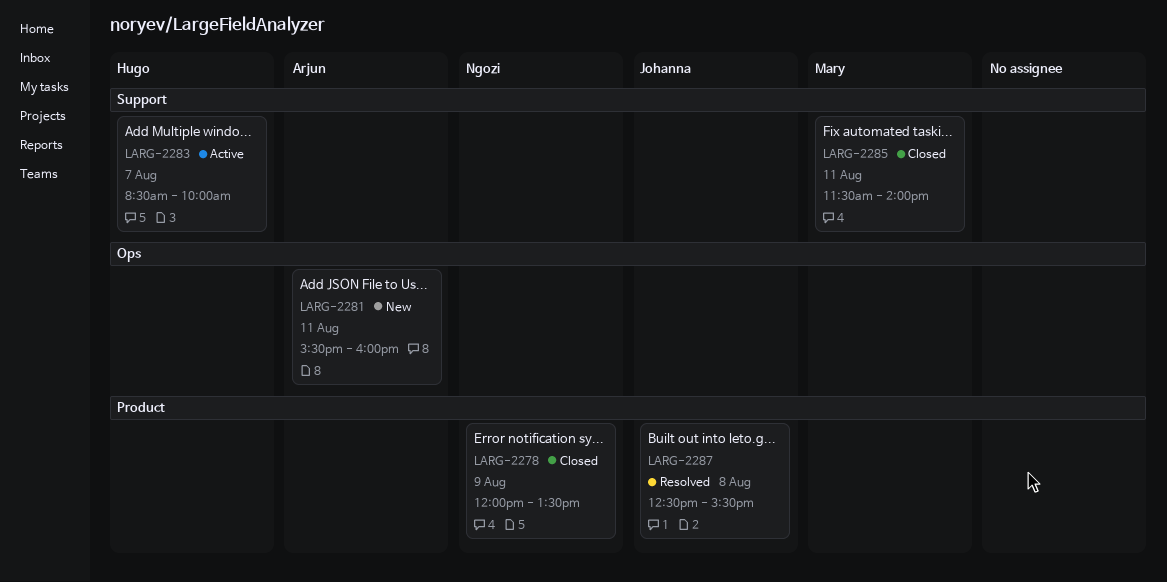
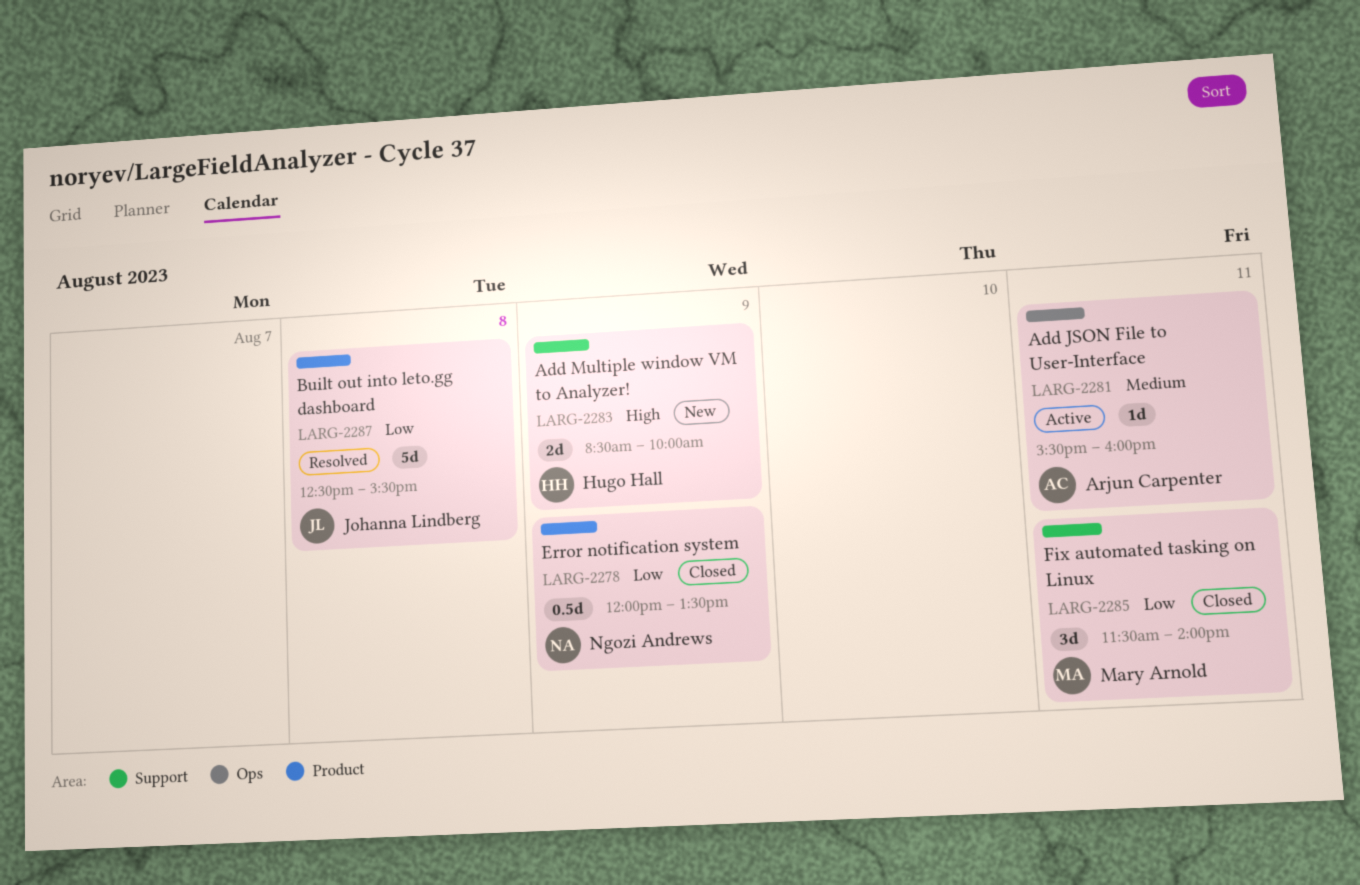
LARG-2281, status: New -> Active
LARG-2283, status: Active -> New
LARG-2283, day: Aug 7 -> Aug 9

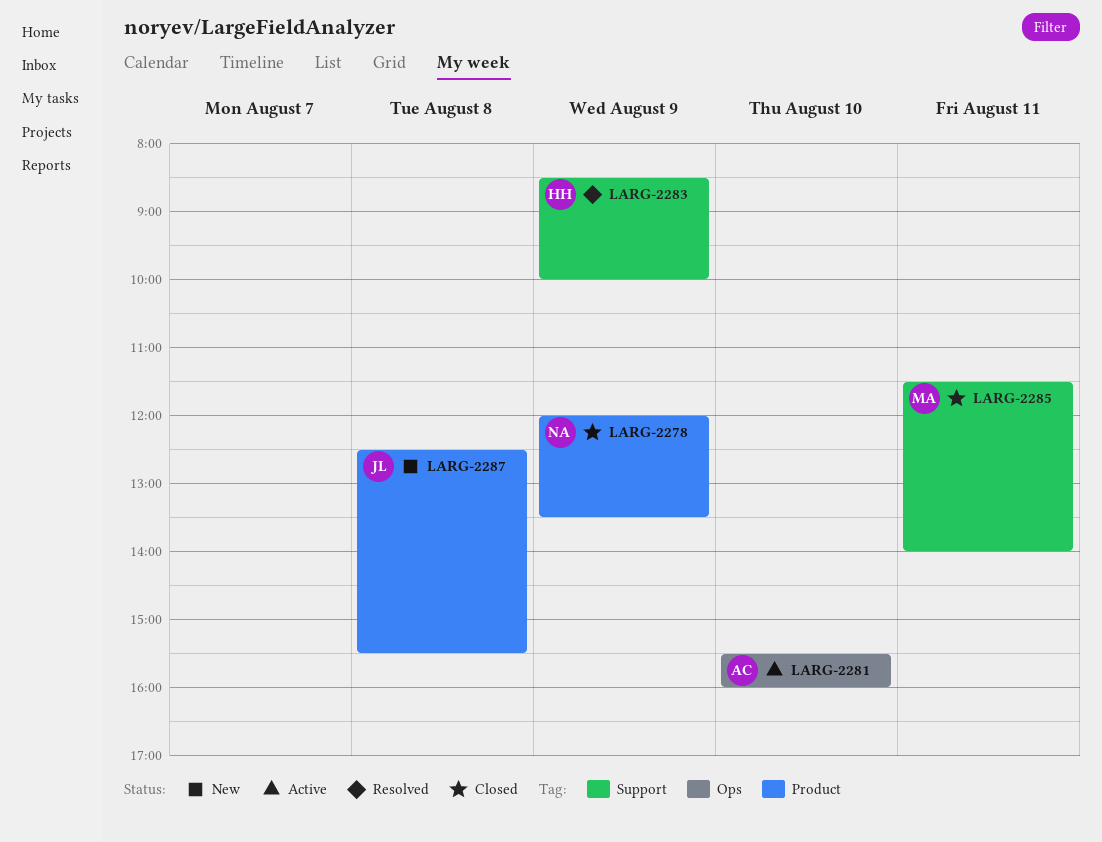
LARG-2281, day: Aug 11 -> Aug 10
LARG-2283, status: New -> Resolved
LARG-2287, status: Resolved -> New

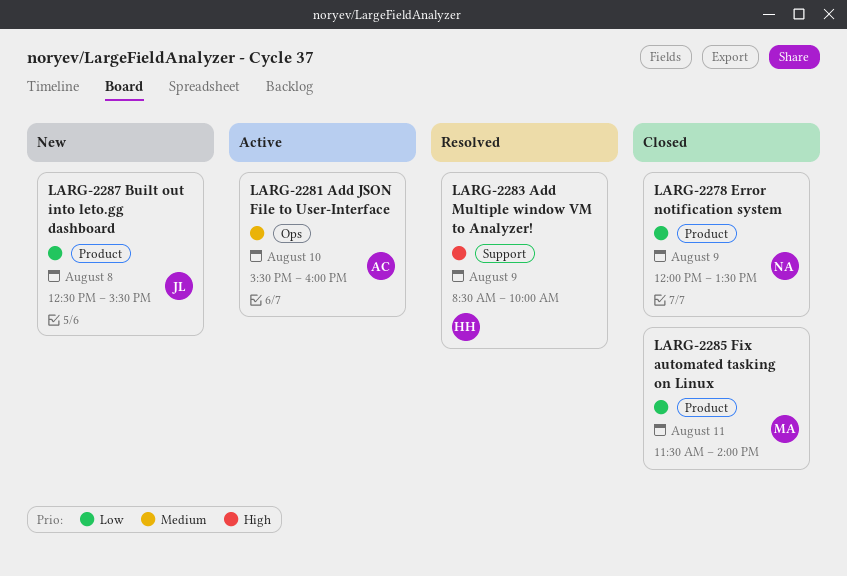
LARG-2285, label: Support -> Product

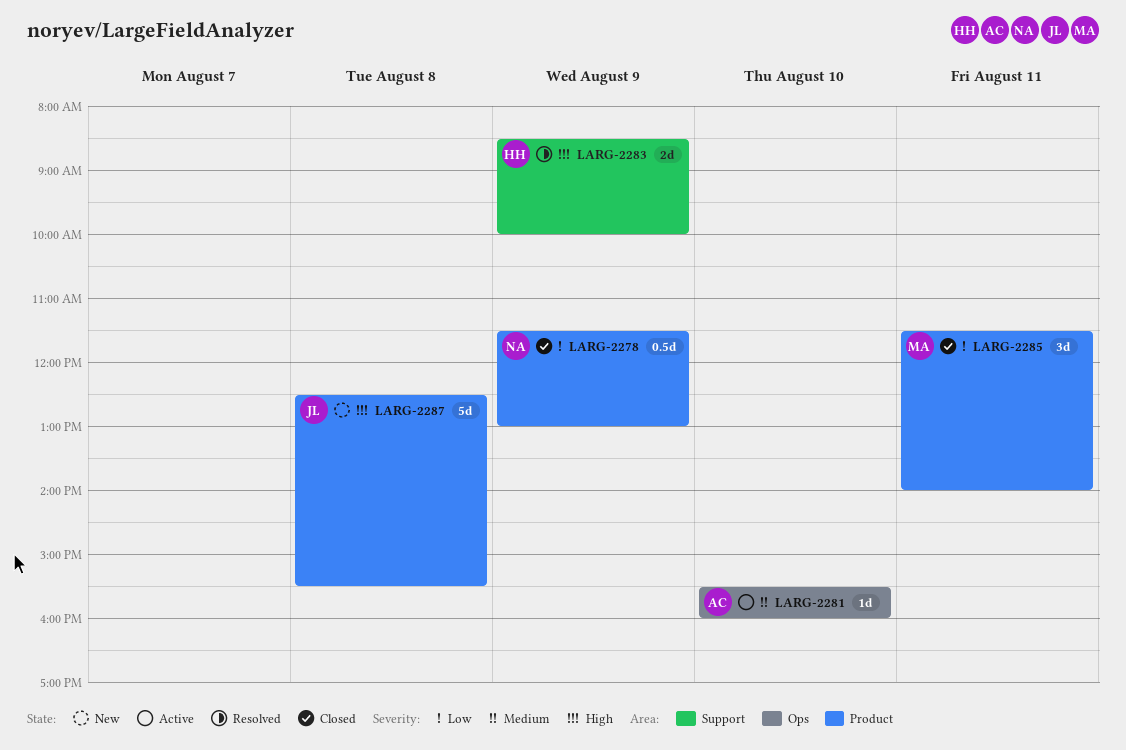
LARG-2278, begins: 12:00 -> 11:30
LARG-2278, ends: 13:30 -> 13:00
LARG-2287, priority: Low -> High

